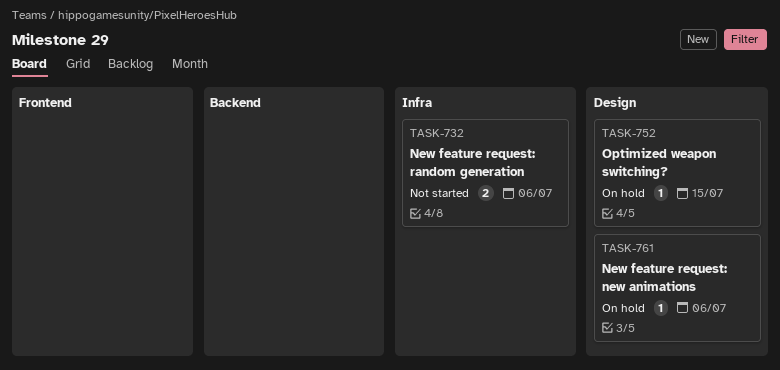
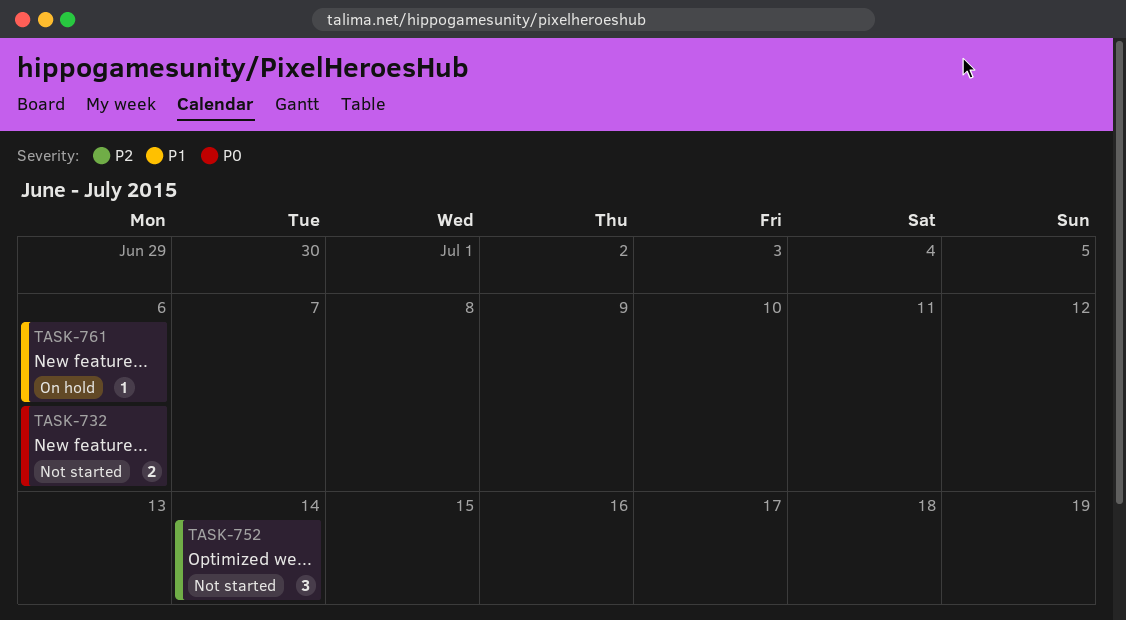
TASK-752, status: On hold -> Not started
TASK-752, estimate: 1 -> 3
TASK-752, due: Jul 15 -> Jul 14

